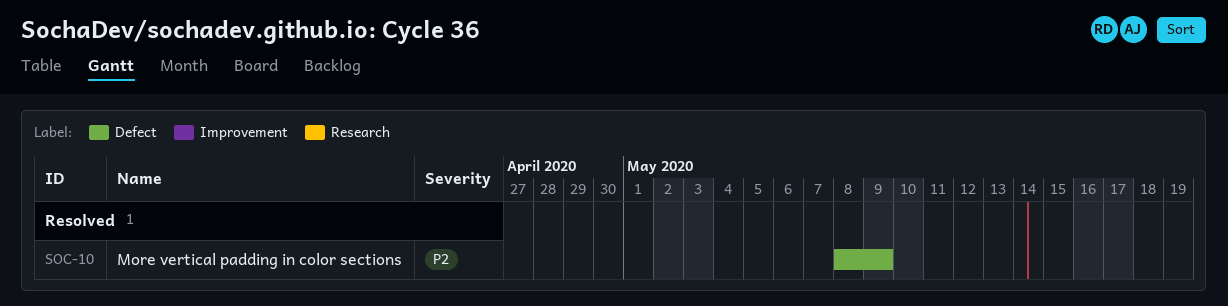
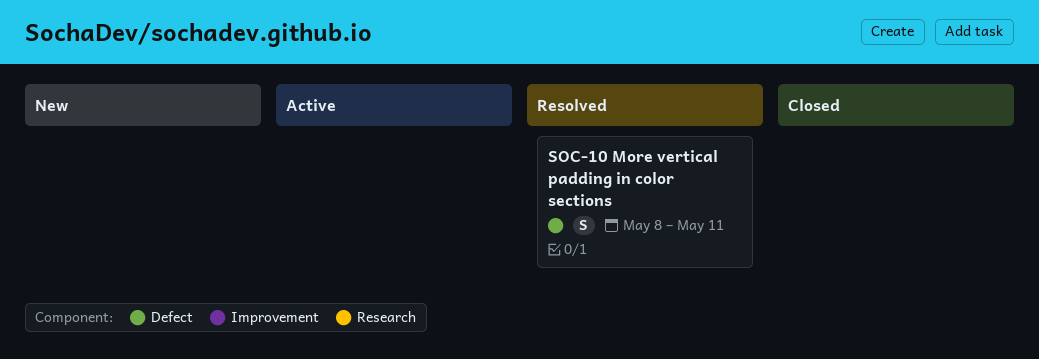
SOC-10, due: May 9 -> May 11

